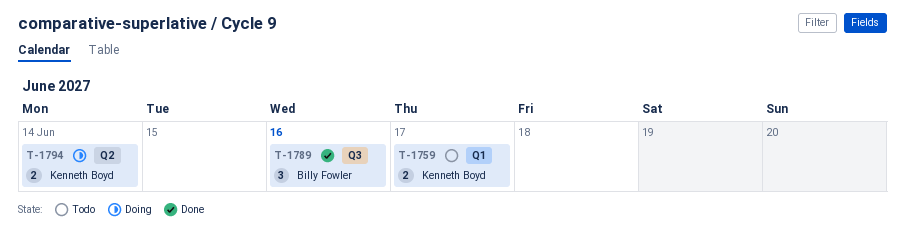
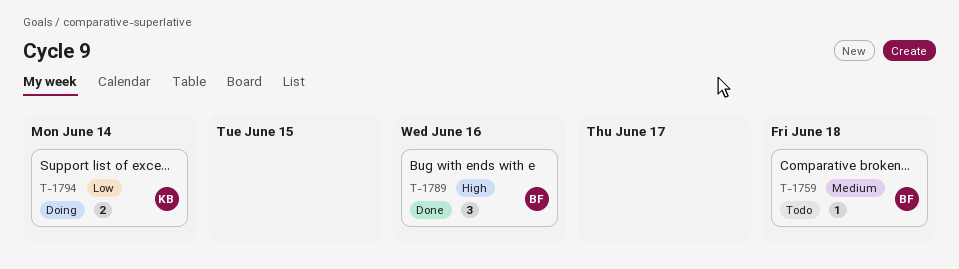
T-1759, owner: Kenneth Boyd -> Billy Fowler
T-1759, estimate: 2 -> 1
T-1759, due: Jun 17 -> Jun 18

